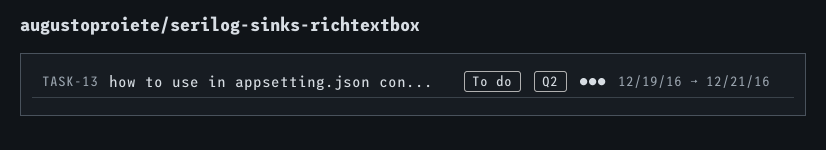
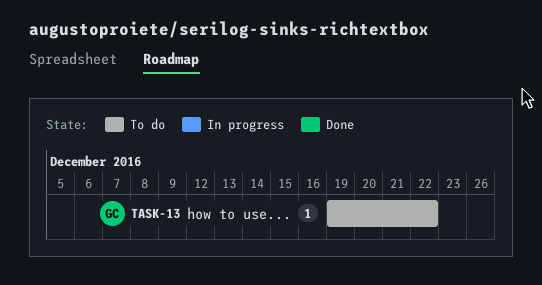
TASK-13, estimate: 3 -> 1
TASK-13, due: Dec 21 -> Dec 22

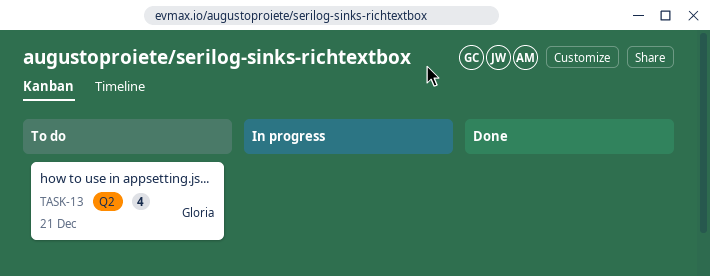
TASK-13, estimate: 1 -> 4
TASK-13, due: Dec 22 -> Dec 21

